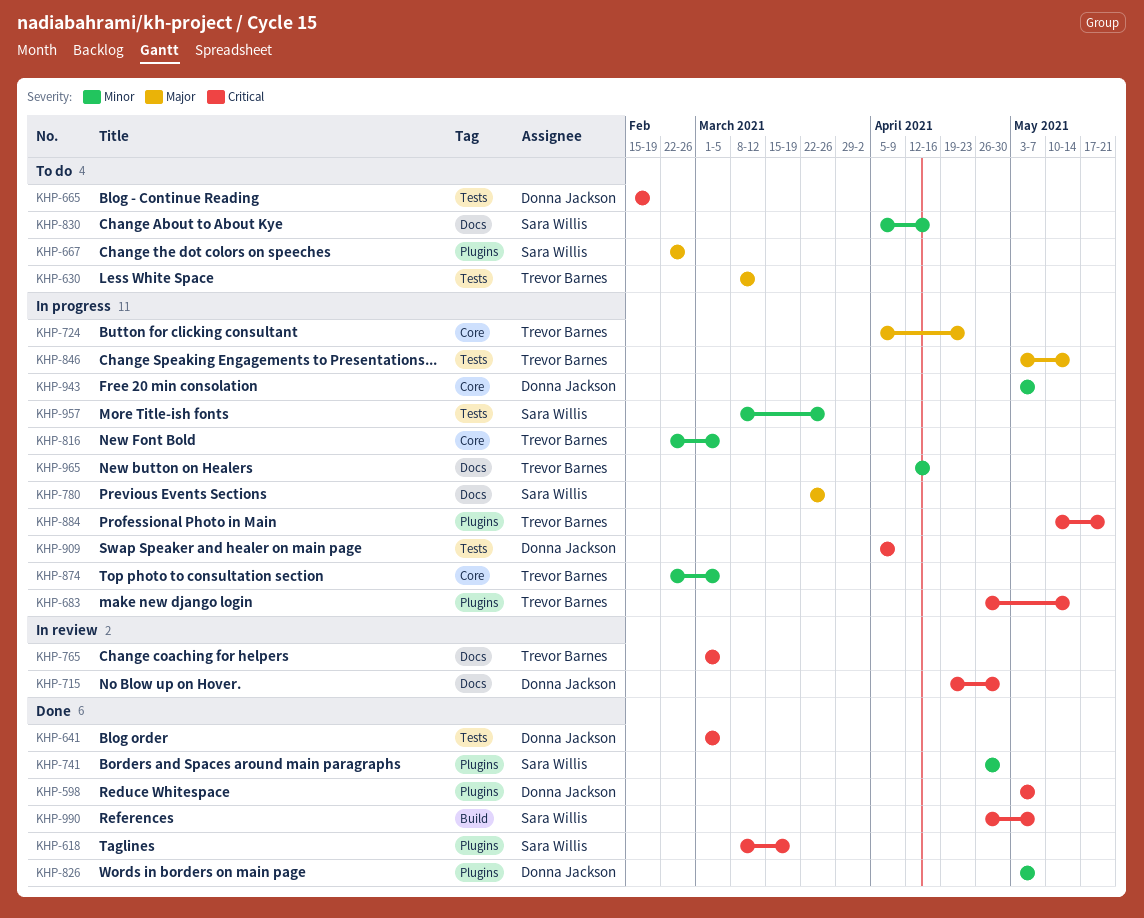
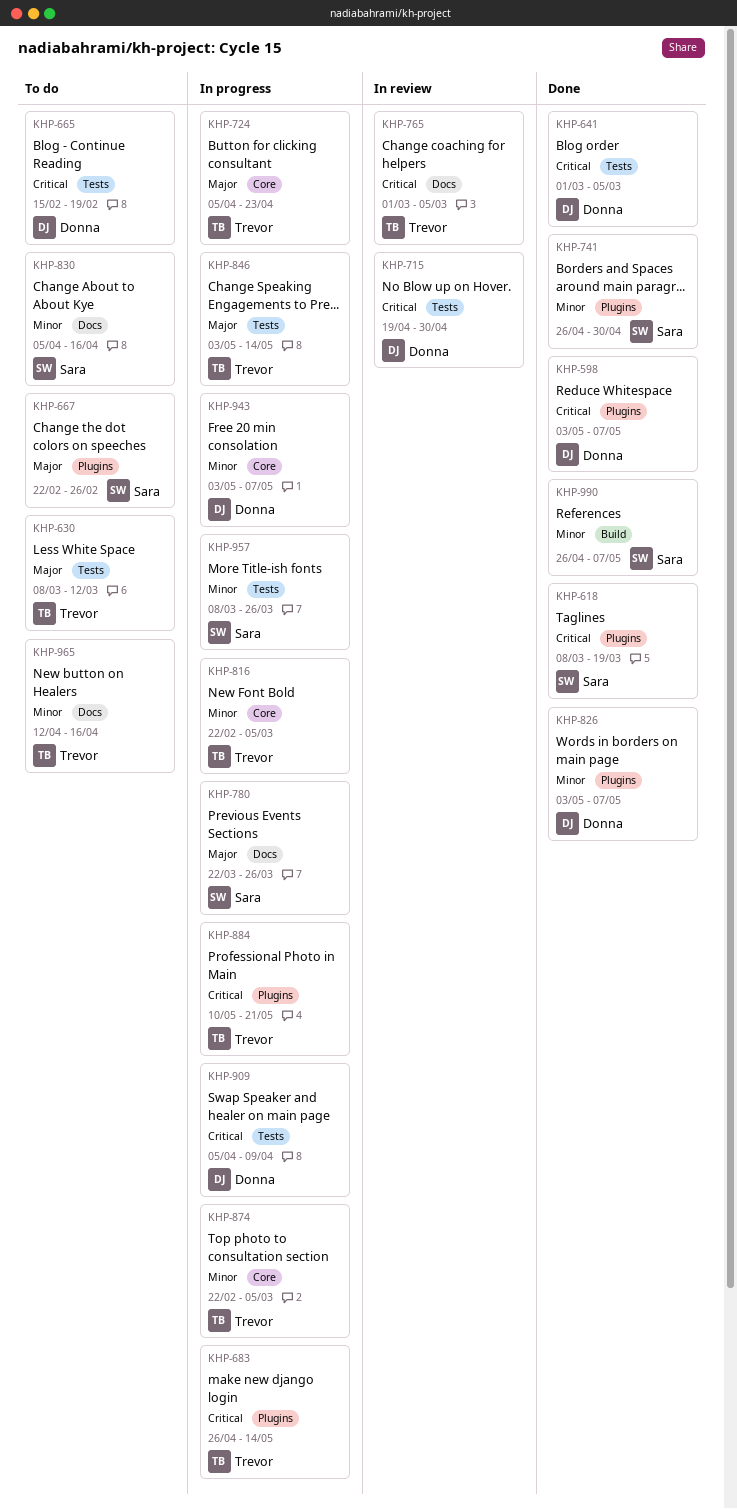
KHP-715, label: Docs -> Tests
KHP-965, status: In progress -> To do
KHP-990, priority: Critical -> Minor

